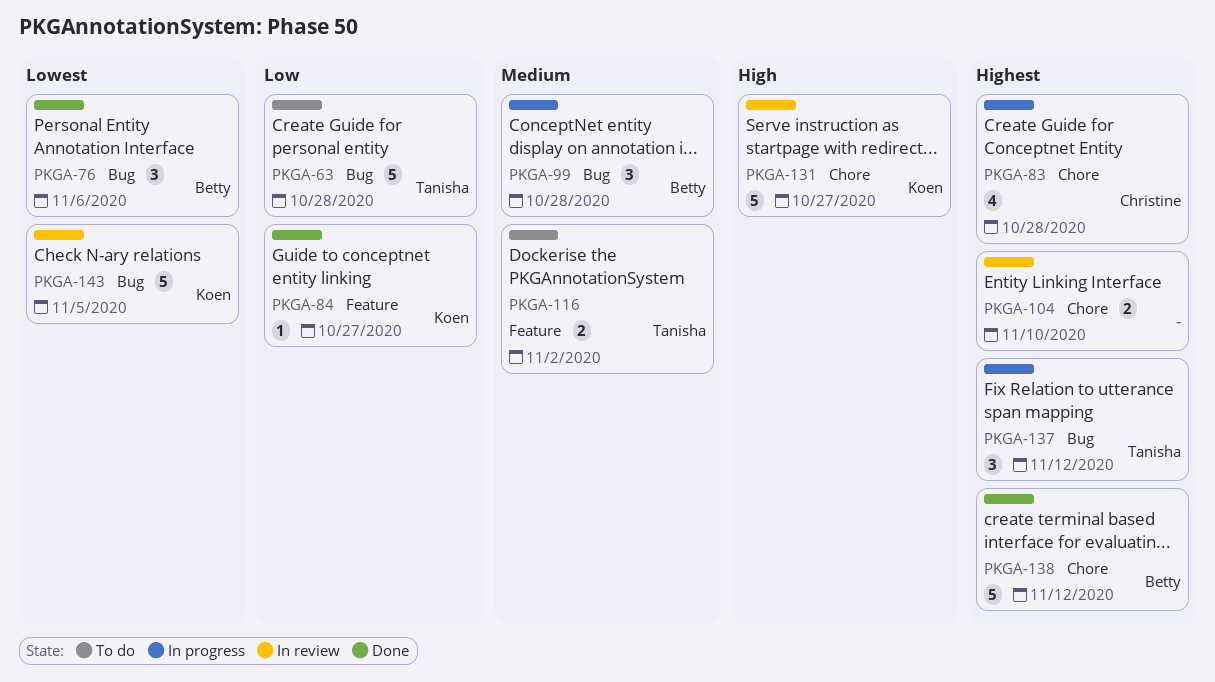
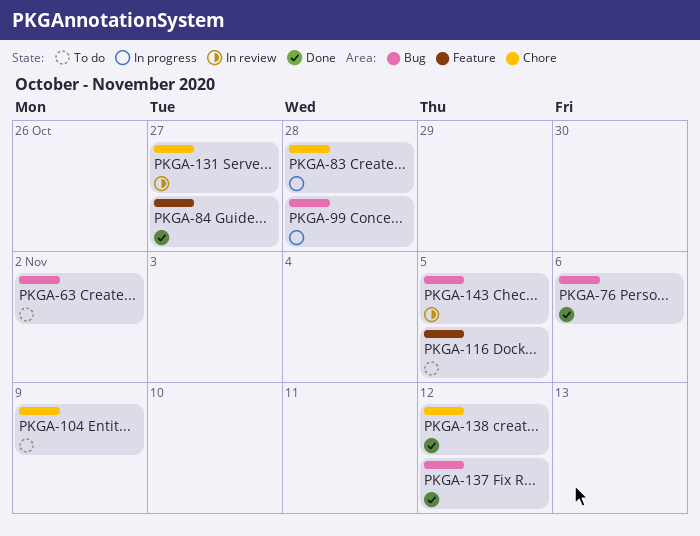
PKGA-63, due: Oct 28 -> Nov 2
PKGA-104, status: In review -> To do
PKGA-104, due: Nov 10 -> Nov 9
PKGA-116, due: Nov 2 -> Nov 5
PKGA-137, status: In progress -> Done

